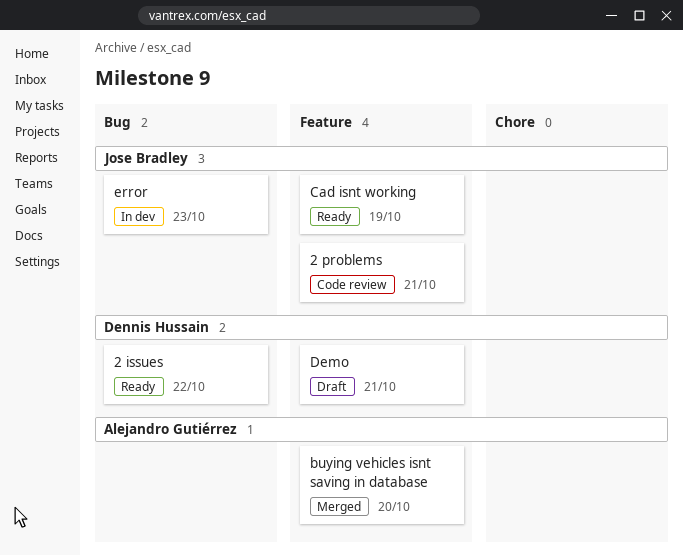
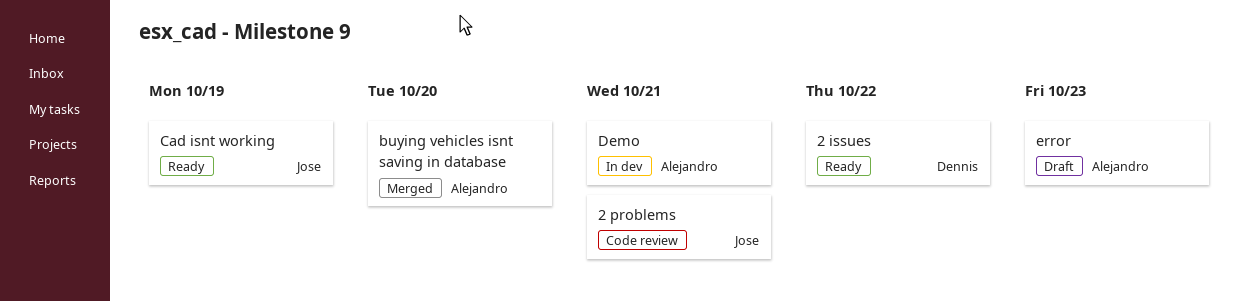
Demo, status: Draft -> In dev
Demo, owner: Dennis Hussain -> Alejandro Gutiérrez
error, status: In dev -> Draft
error, owner: Jose Bradley -> Alejandro Gutiérrez

